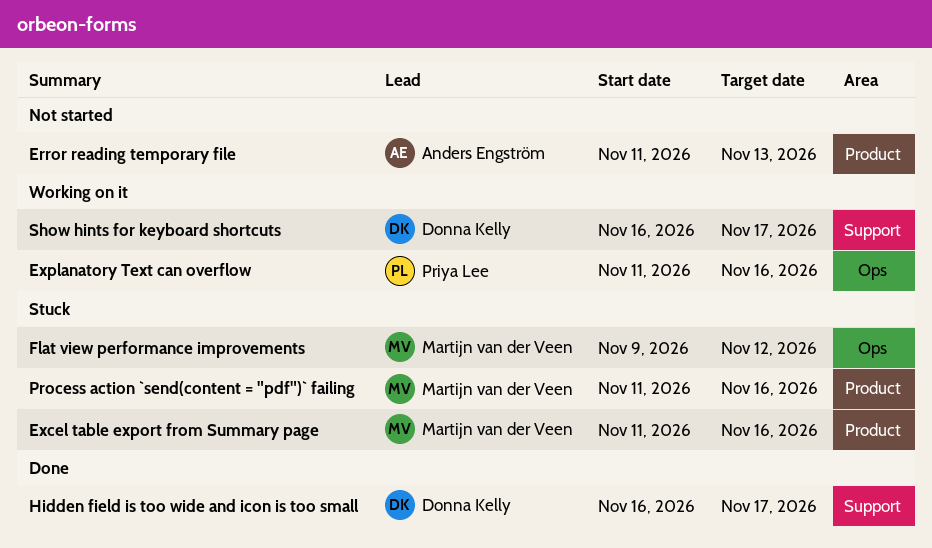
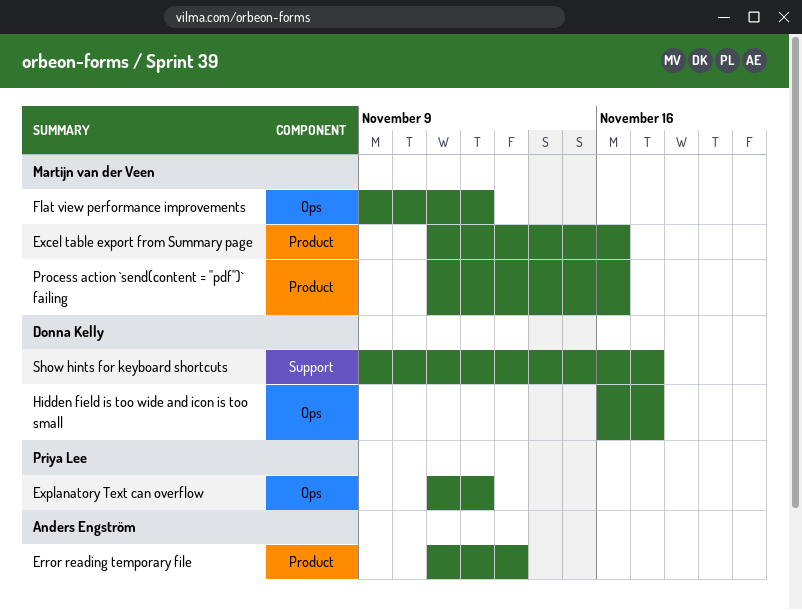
Explanatory Text can overflow, due: Nov 16 -> Nov 12
Hidden field is too wide and icon is too small, label: Support -> Ops
Show hints for keyboard shortcuts, start: Nov 16 -> Nov 9

